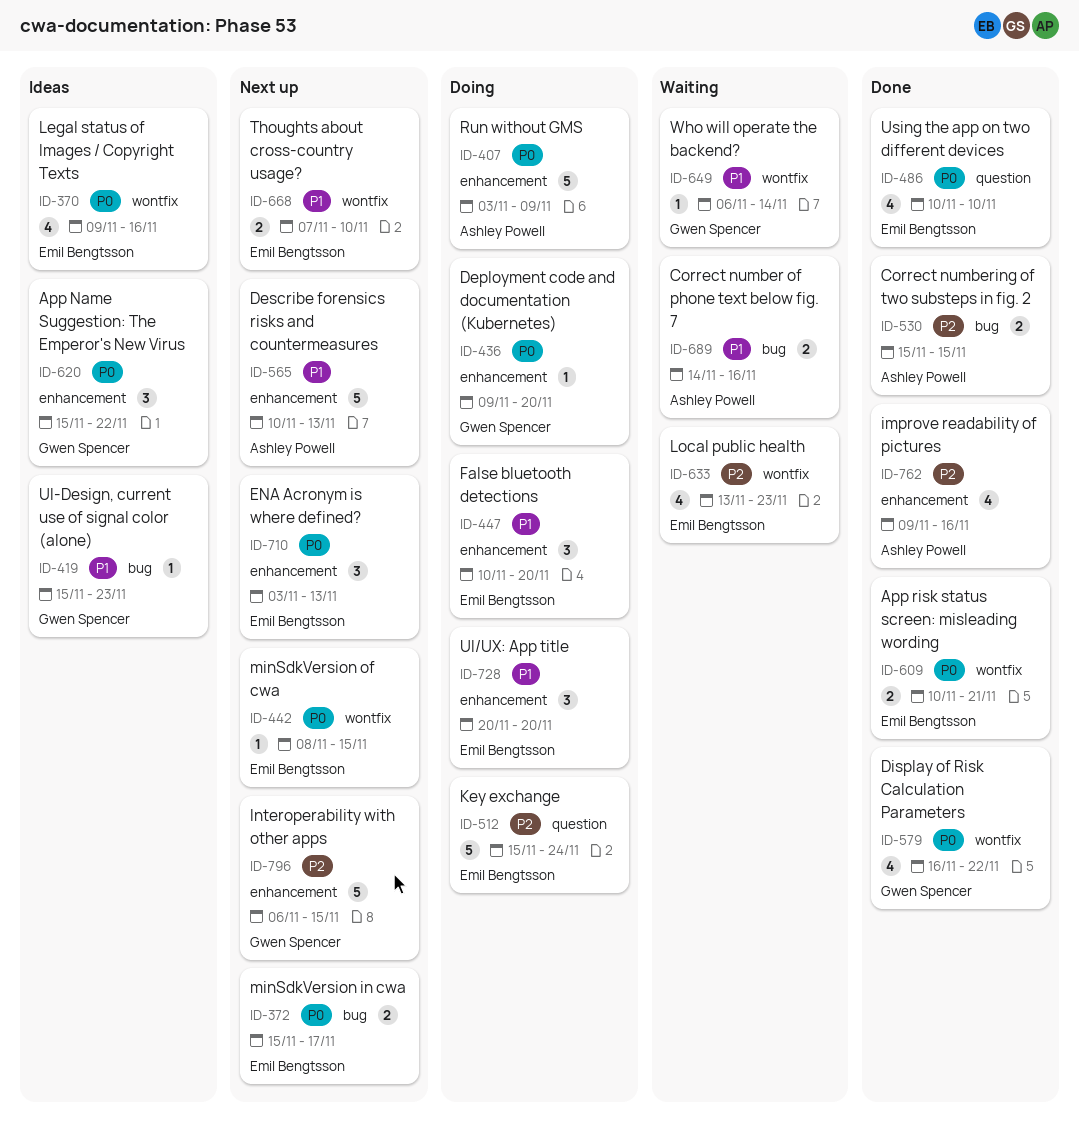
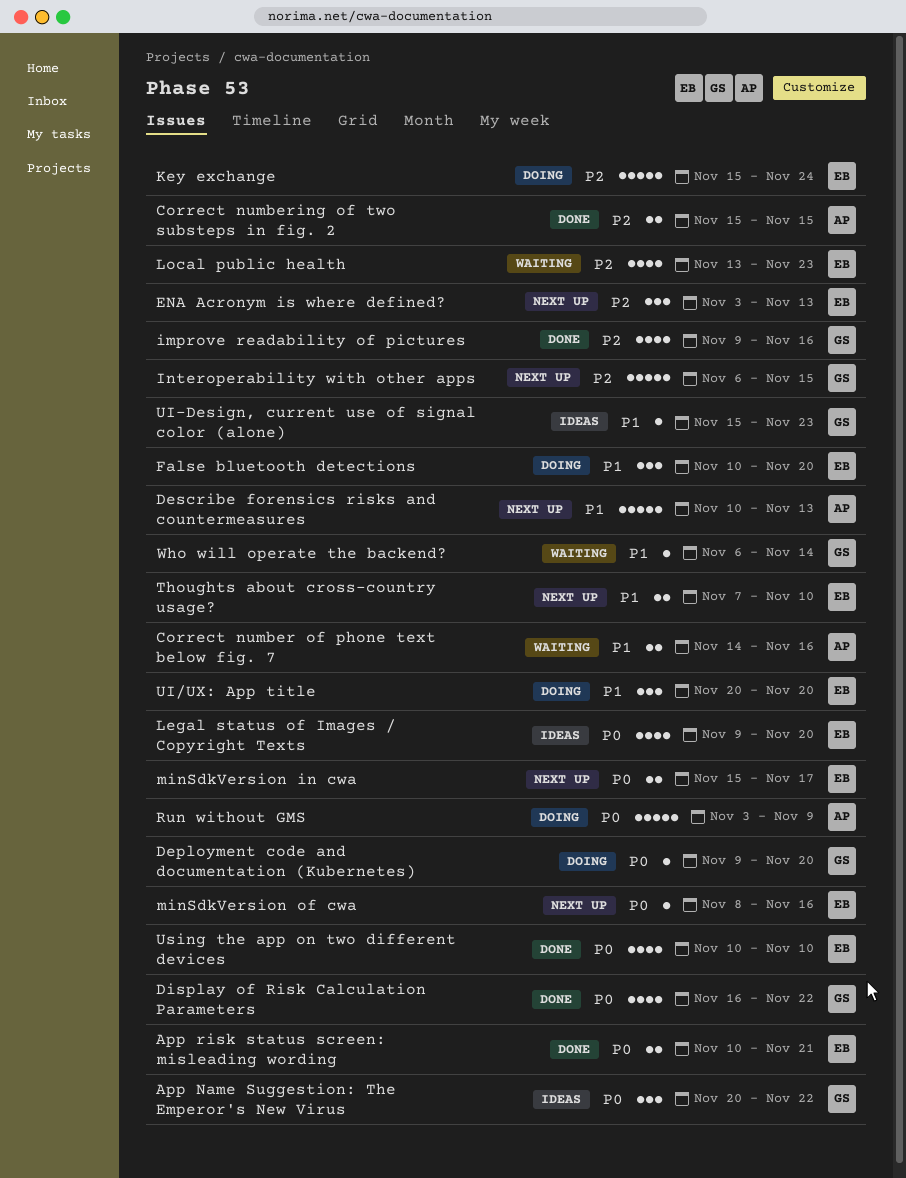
App Name Suggestion: The Emperor's New Virus, start: Nov 15 -> Nov 20
ENA Acronym is where defined?, priority: P0 -> P2
improve readability of pictures, owner: Ashley Powell -> Gwen Spencer
Legal status of Images / Copyright Texts, due: Nov 16 -> Nov 20
minSdkVersion of cwa, due: Nov 15 -> Nov 16

